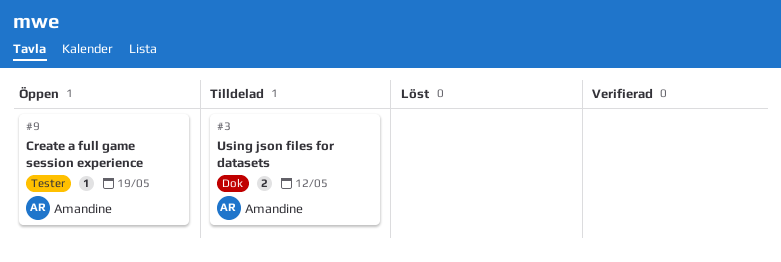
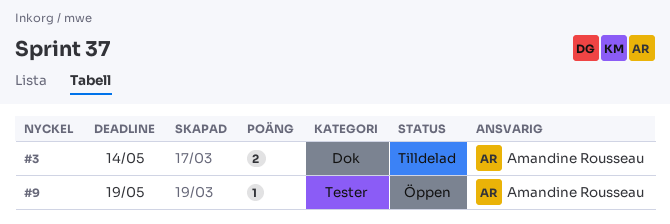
#3, due: May 12 -> May 14

